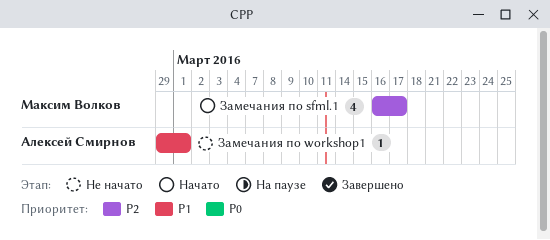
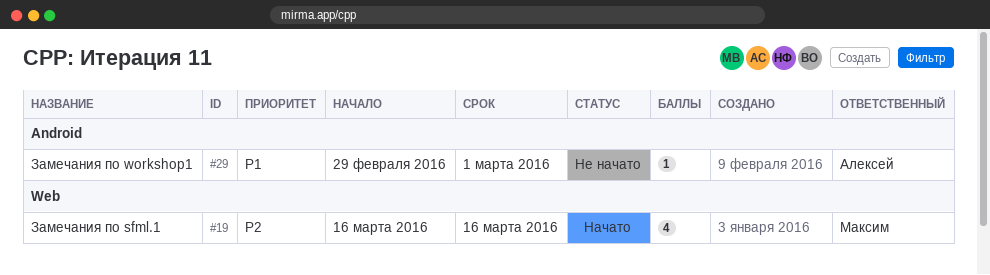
Замечания по sfml.1, due: Mar 17 -> Mar 16

